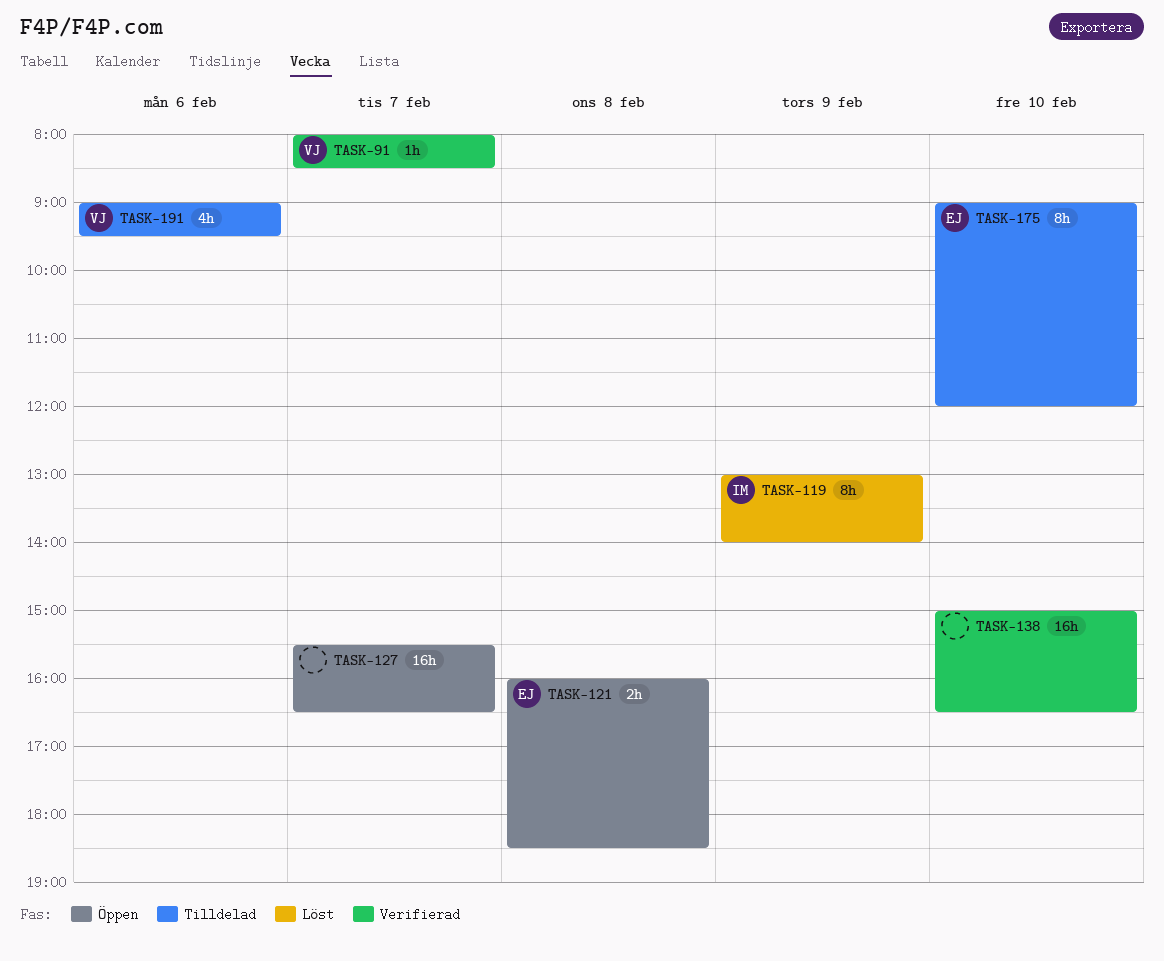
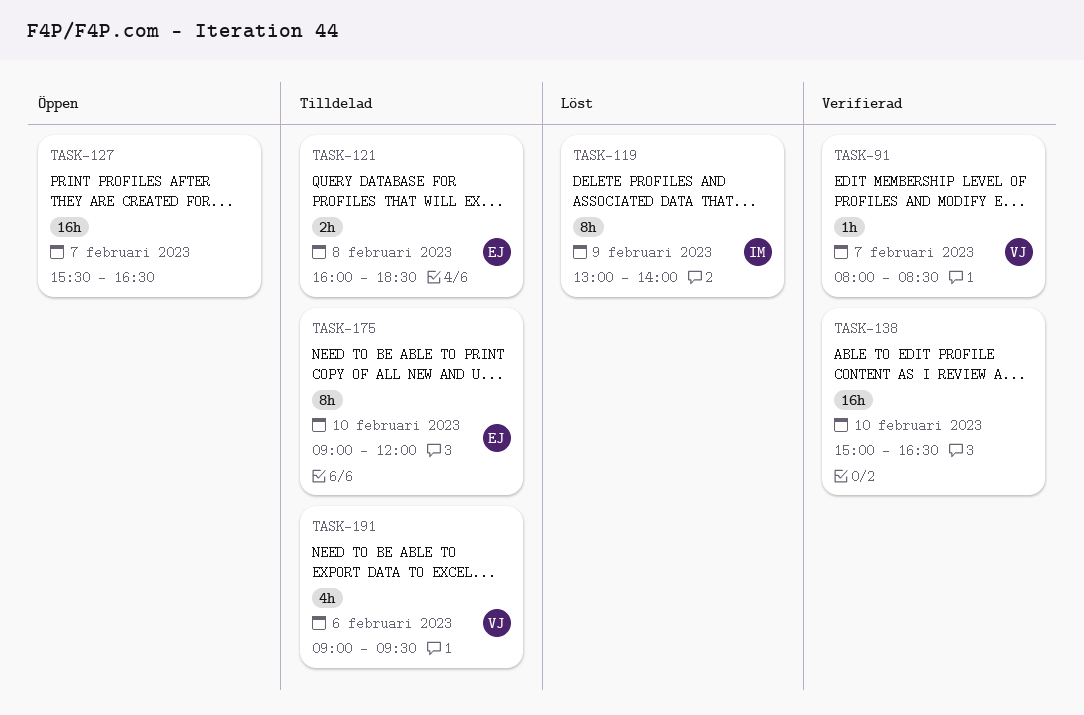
TASK-121, status: Öppen -> Tilldelad

